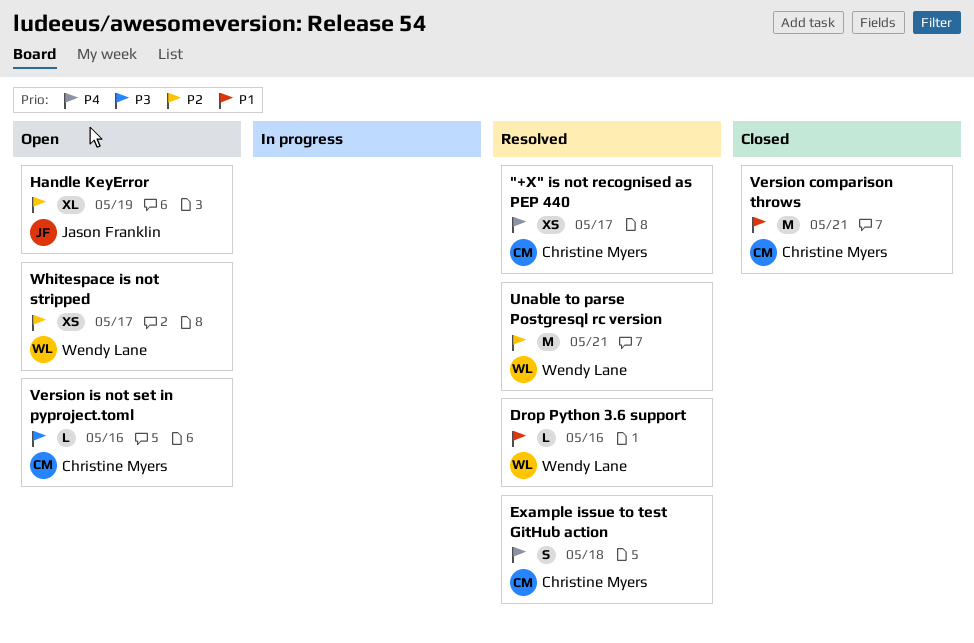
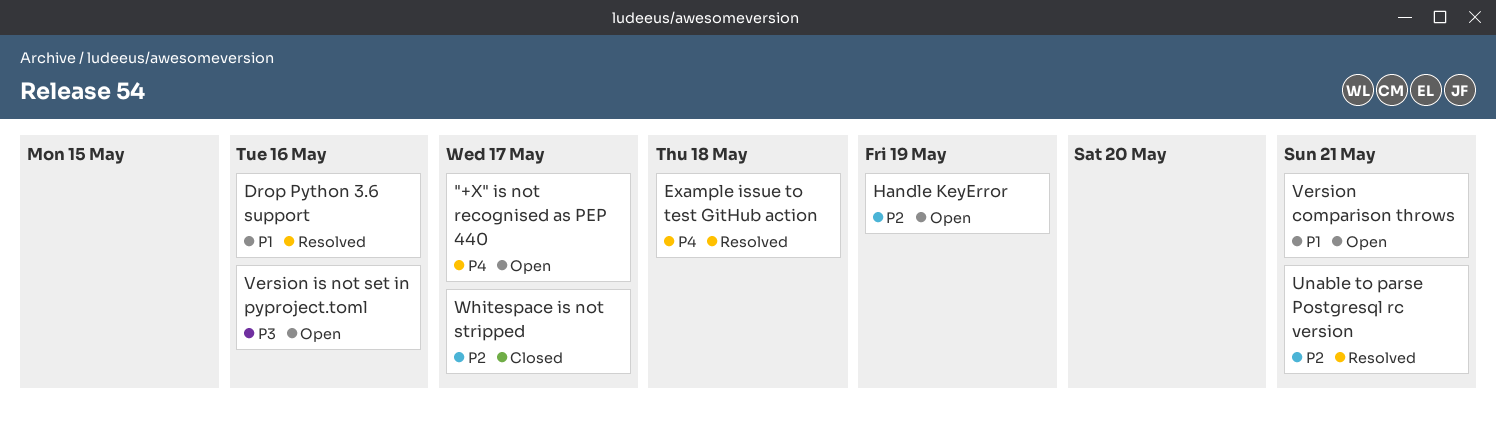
"+X" is not recognised as PEP 440, status: Resolved -> Open
Version comparison throws, status: Closed -> Open
Whitespace is not stripped, status: Open -> Closed

